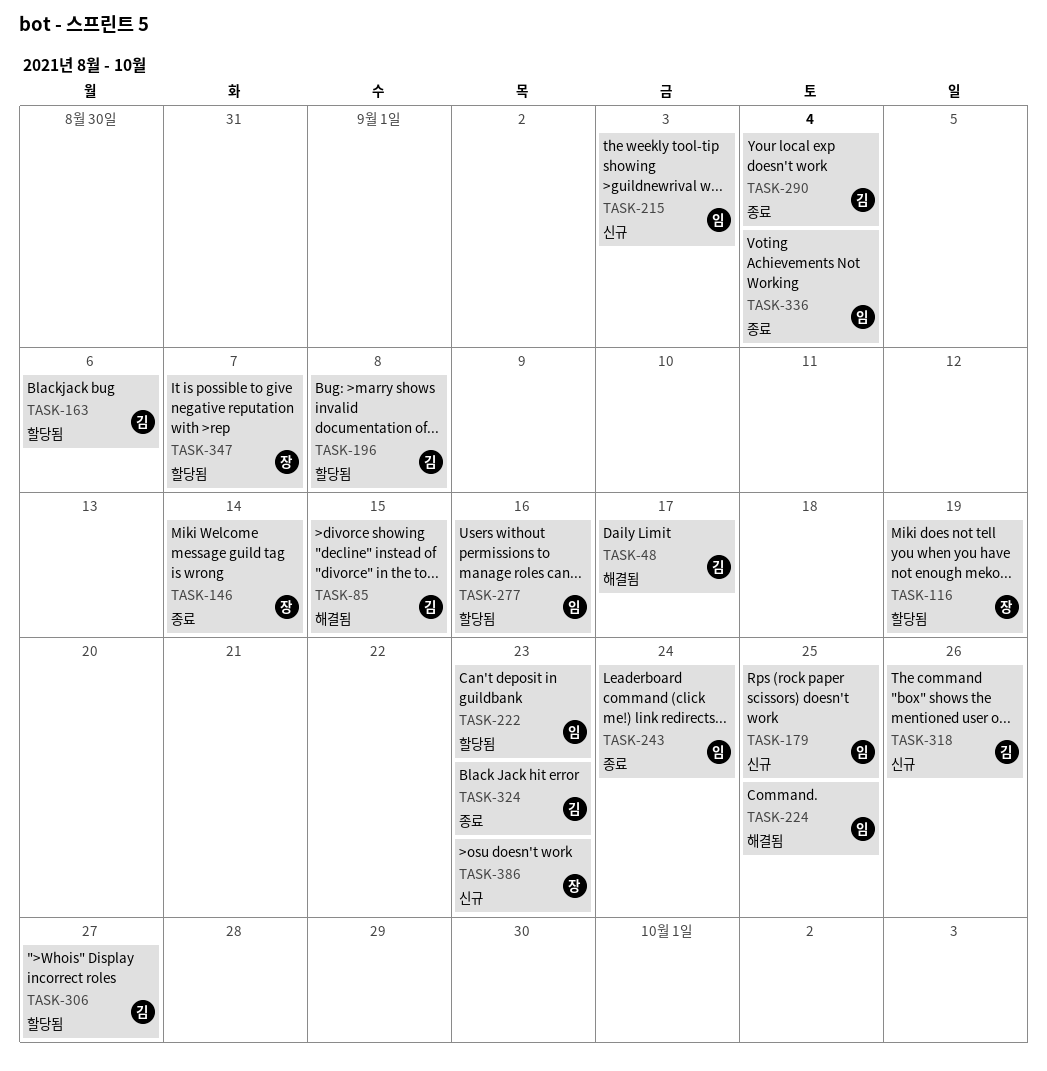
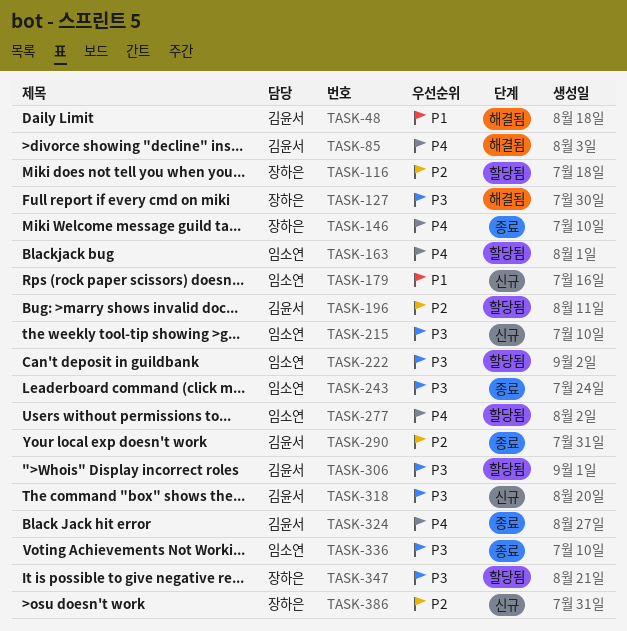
TASK-127: none -> present
TASK-163, owner: 김윤서 -> 임소연
TASK-224: present -> none

